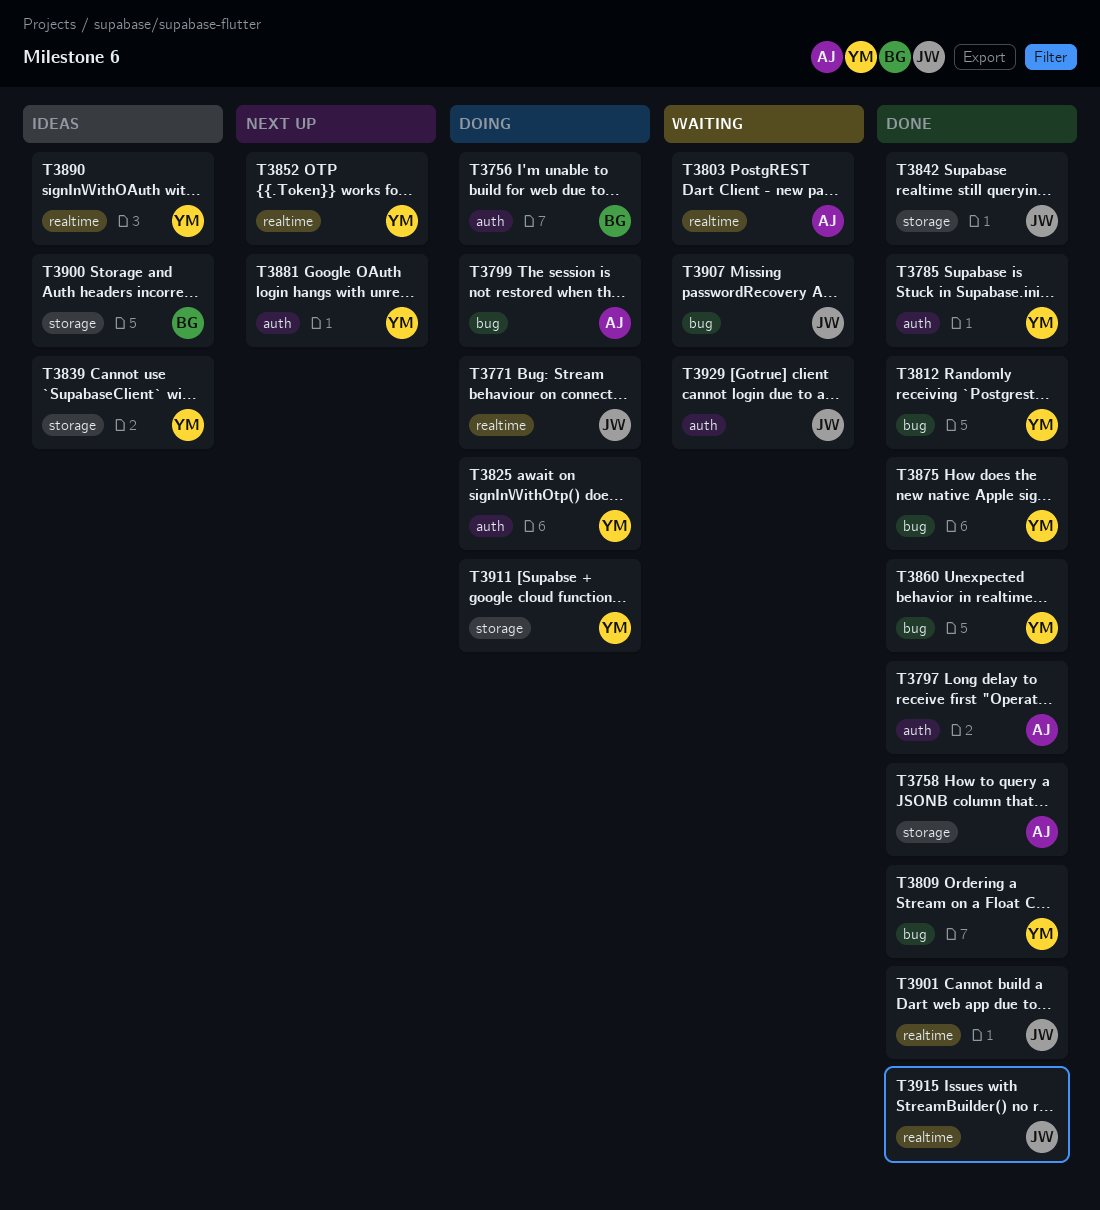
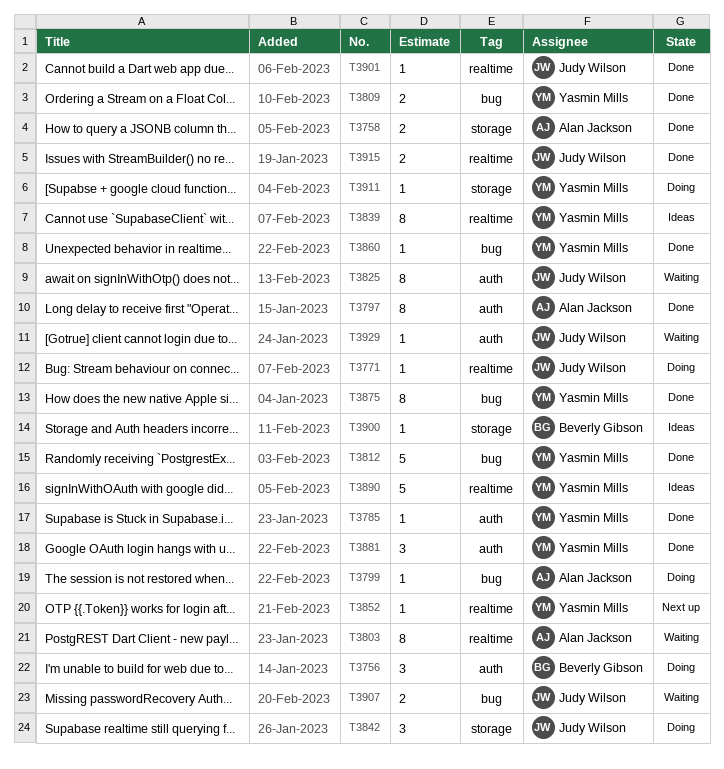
T3825, status: Doing -> Waiting
T3825, owner: Yasmin Mills -> Judy Wilson
T3839, label: storage -> realtime
T3842, status: Done -> Doing
T3881, status: Next up -> Done

